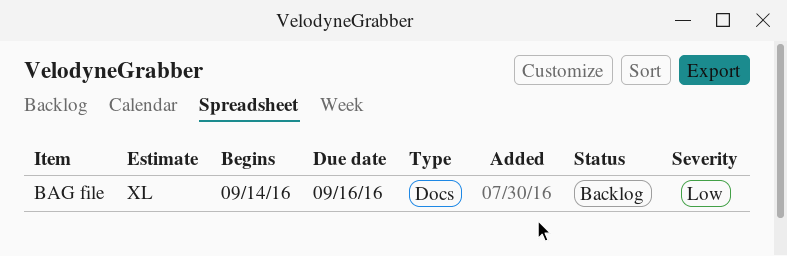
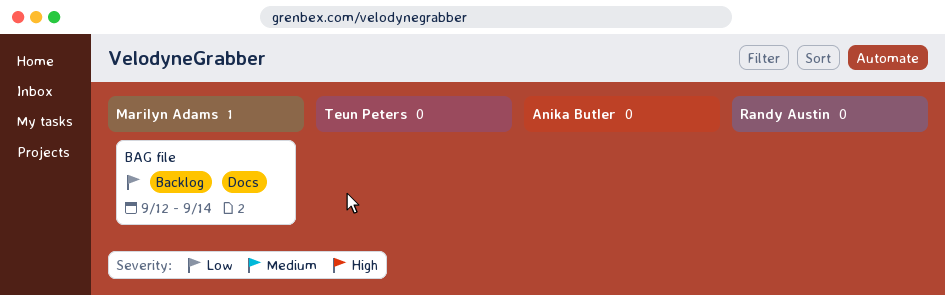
BAG file, start: Sep 14 -> Sep 12
BAG file, due: Sep 16 -> Sep 14

